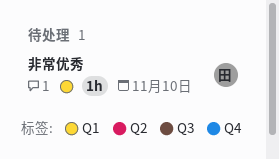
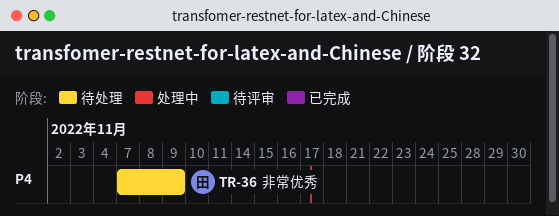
非常优秀, due: Nov 10 -> Nov 9

